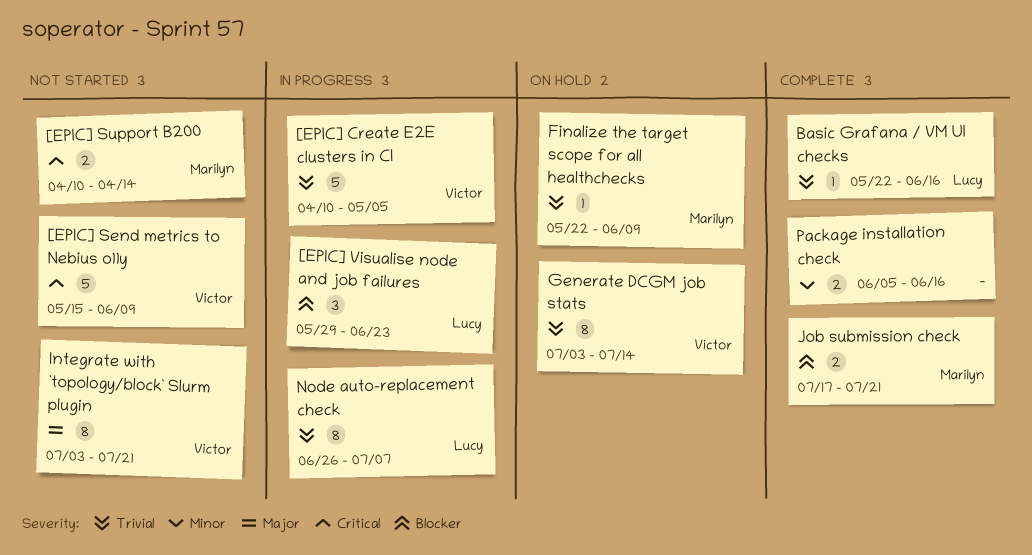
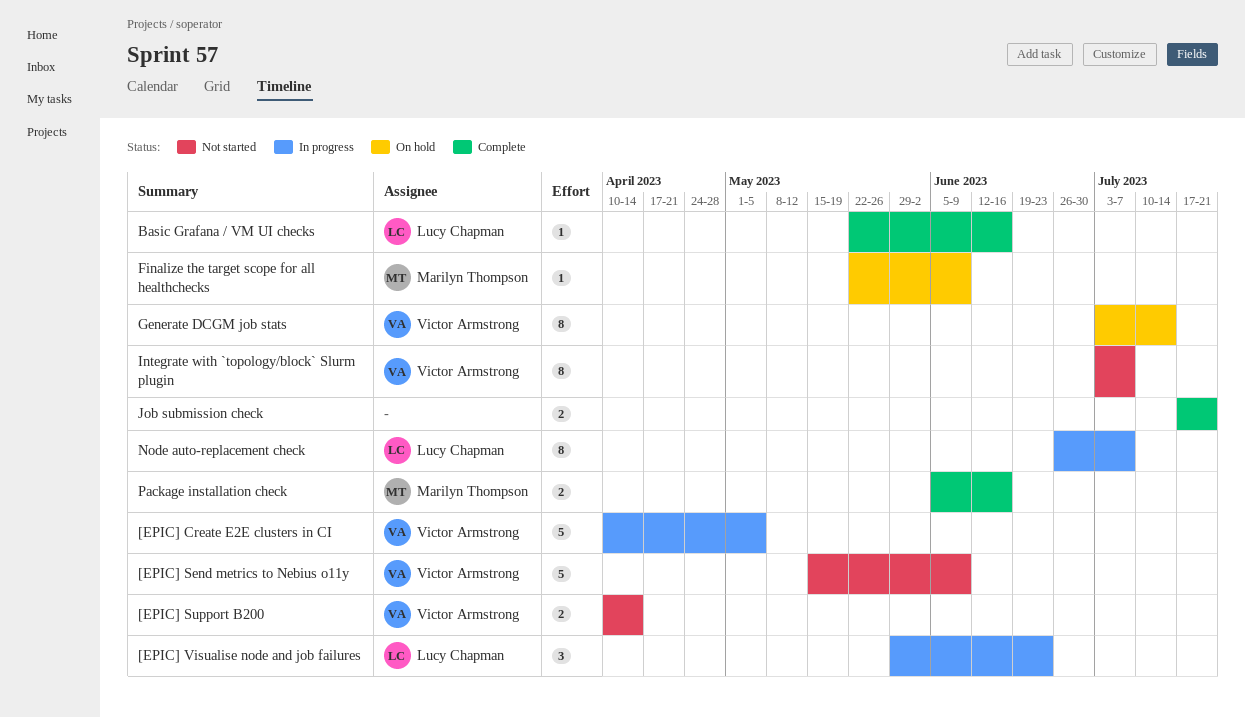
[EPIC] Support B200, owner: Marilyn Thompson -> Victor Armstrong
Integrate with `topology/block` Slurm plugin, due: Jul 21 -> Jul 7
Job submission check, owner: Marilyn Thompson -> none
Package installation check, owner: none -> Marilyn Thompson

